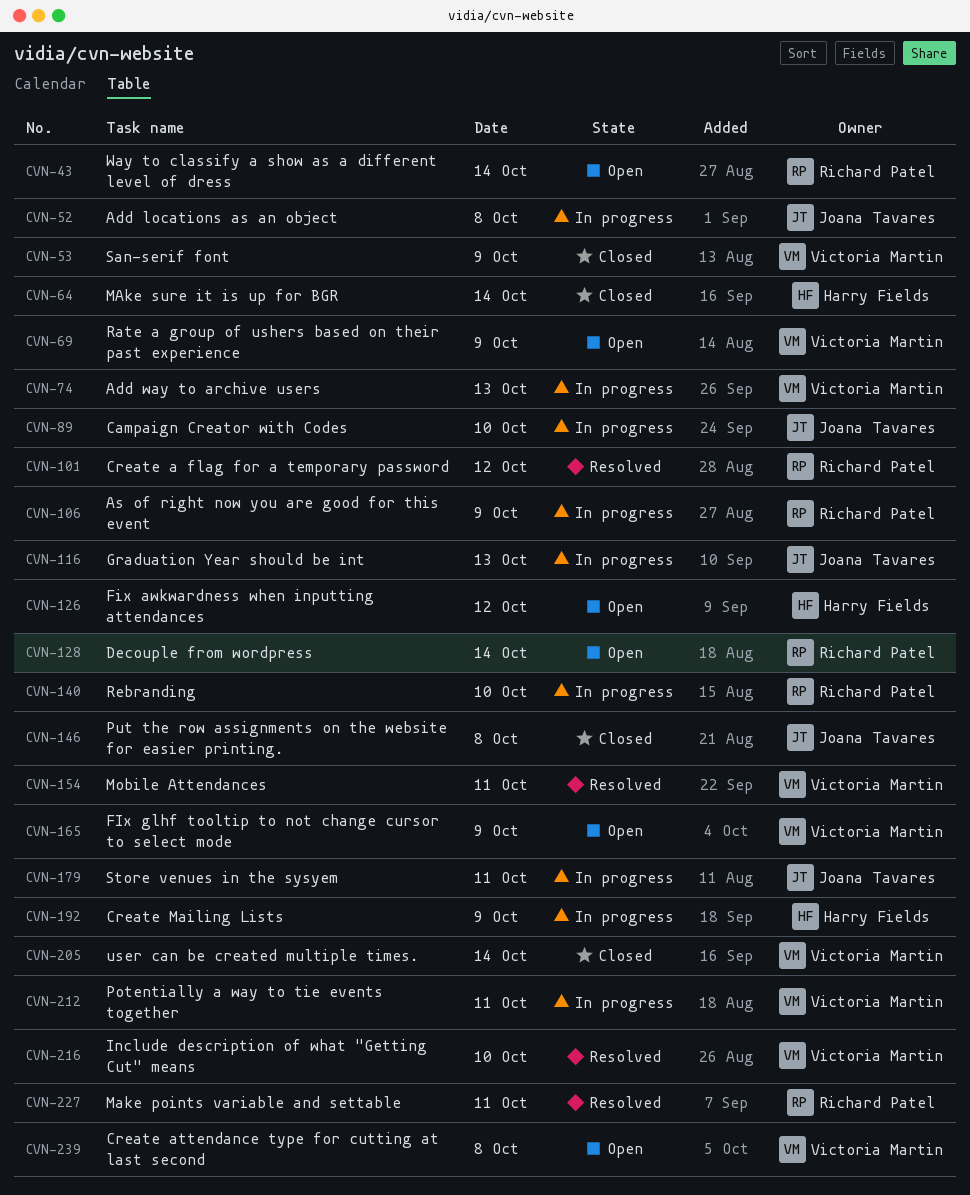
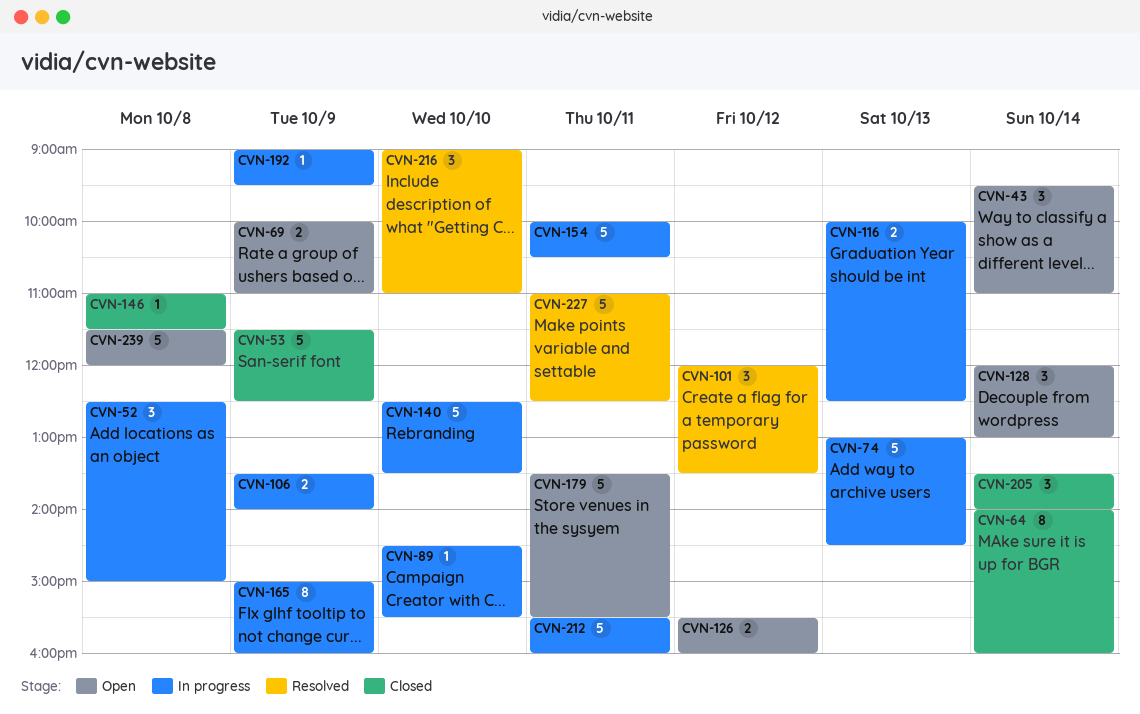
CVN-154, status: Resolved -> In progress
CVN-165, status: Open -> In progress
CVN-179, status: In progress -> Open

